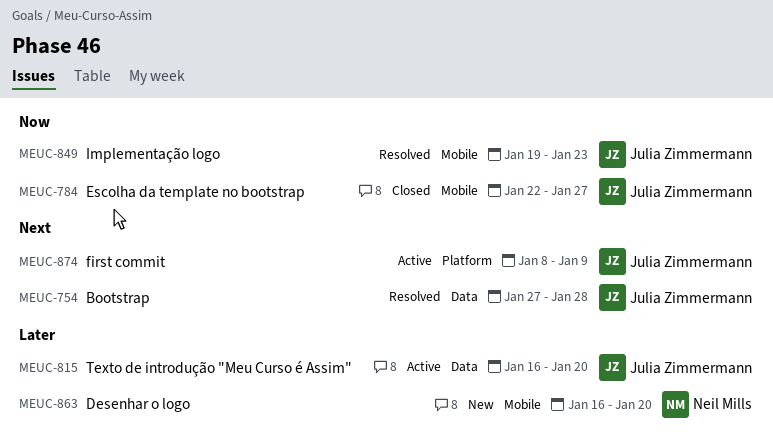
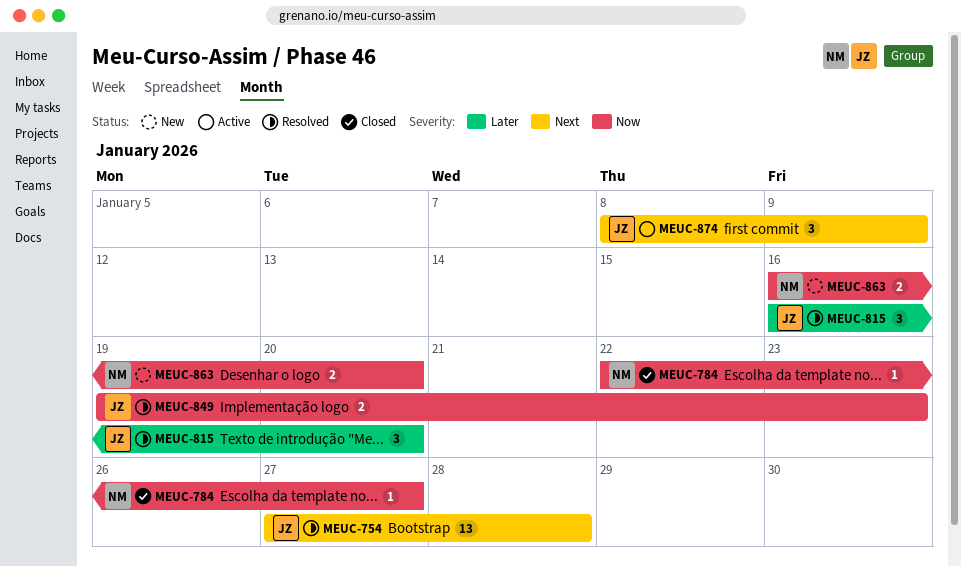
MEUC-784, owner: Julia Zimmermann -> Neil Mills
MEUC-815, status: Active -> Resolved
MEUC-863, priority: Later -> Now

